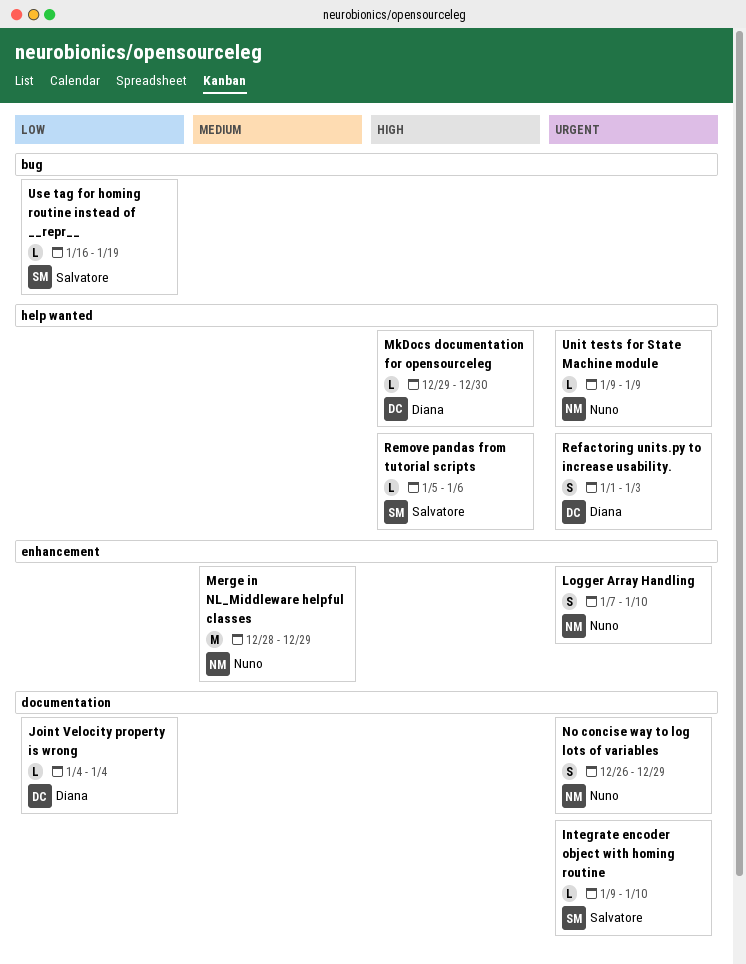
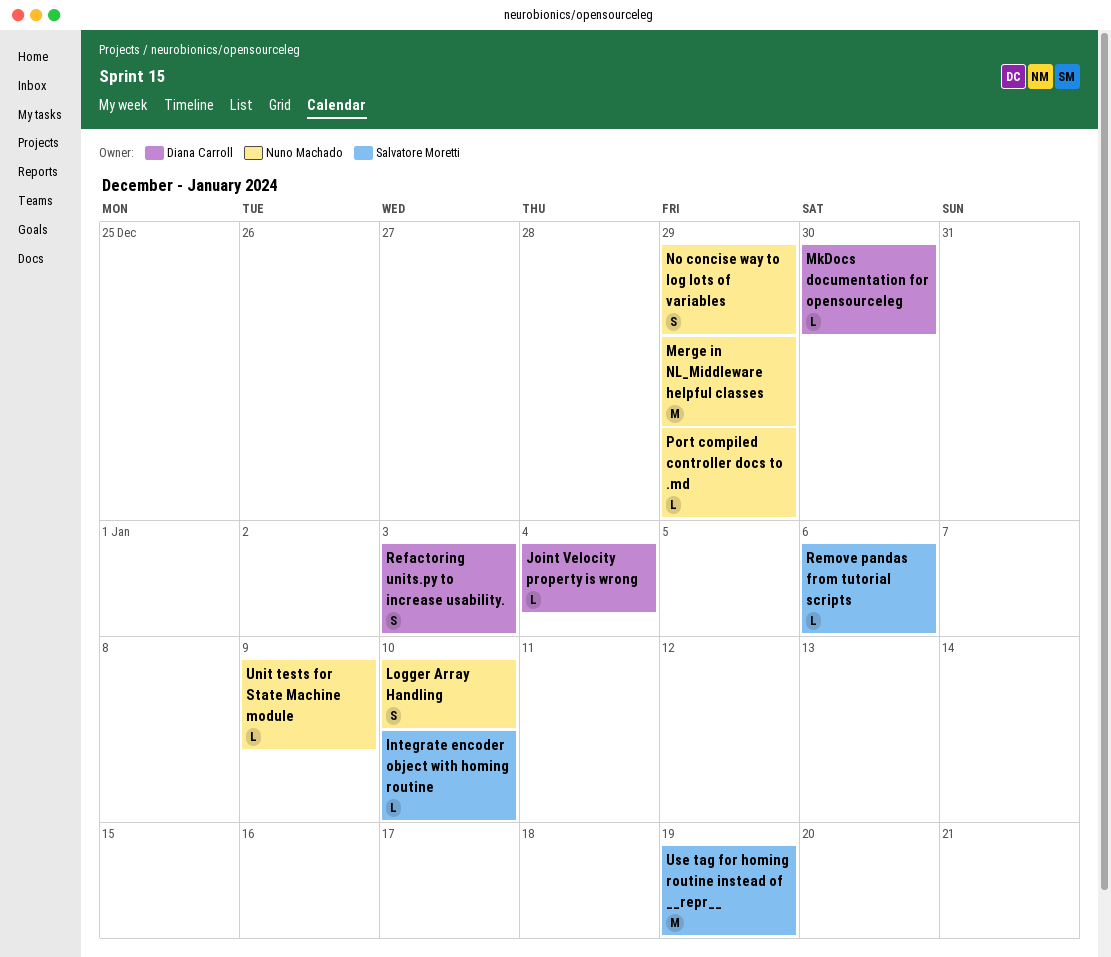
Port compiled controller docs to .md: none -> present
Use tag for homing routine instead of __repr__, estimate: L -> M

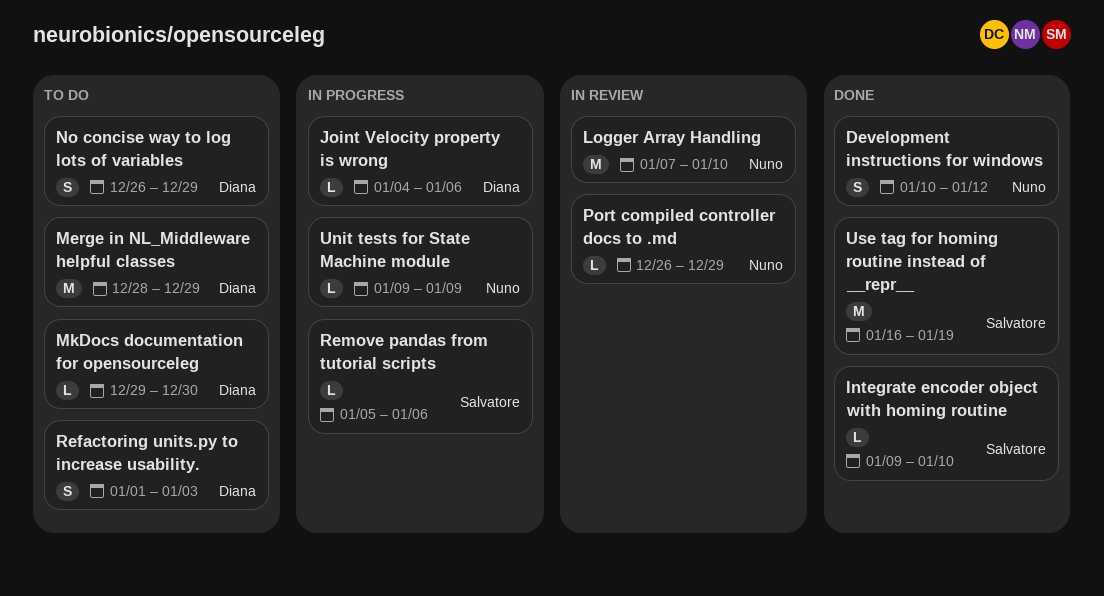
Development instructions for windows: none -> present
Joint Velocity property is wrong, due: Jan 4 -> Jan 6
Logger Array Handling, estimate: S -> M
Merge in NL_Middleware helpful classes, owner: Nuno Machado -> Diana Carroll
No concise way to log lots of variables, owner: Nuno Machado -> Diana Carroll

